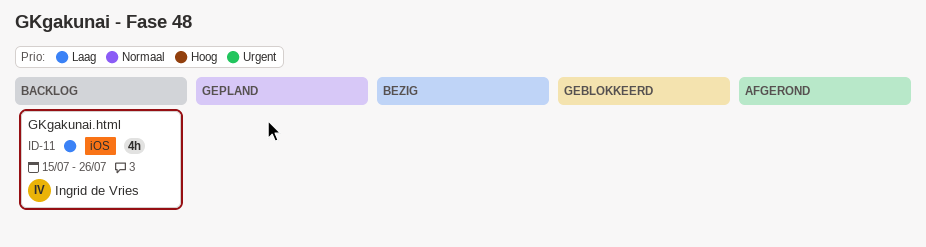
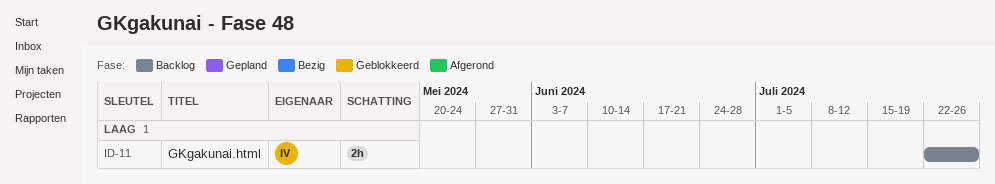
ID-11, estimate: 4h -> 2h
ID-11, start: Jul 15 -> Jul 22

